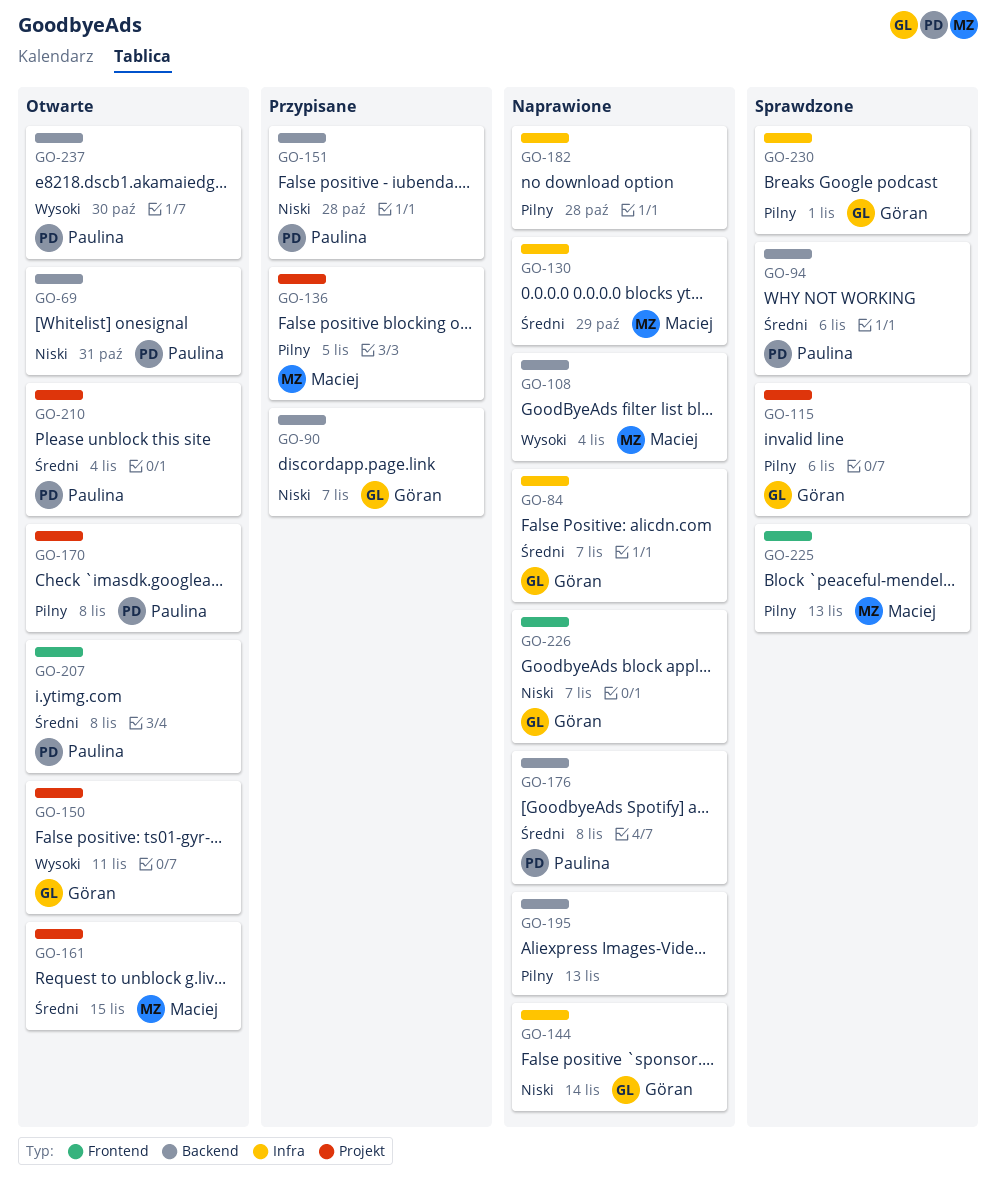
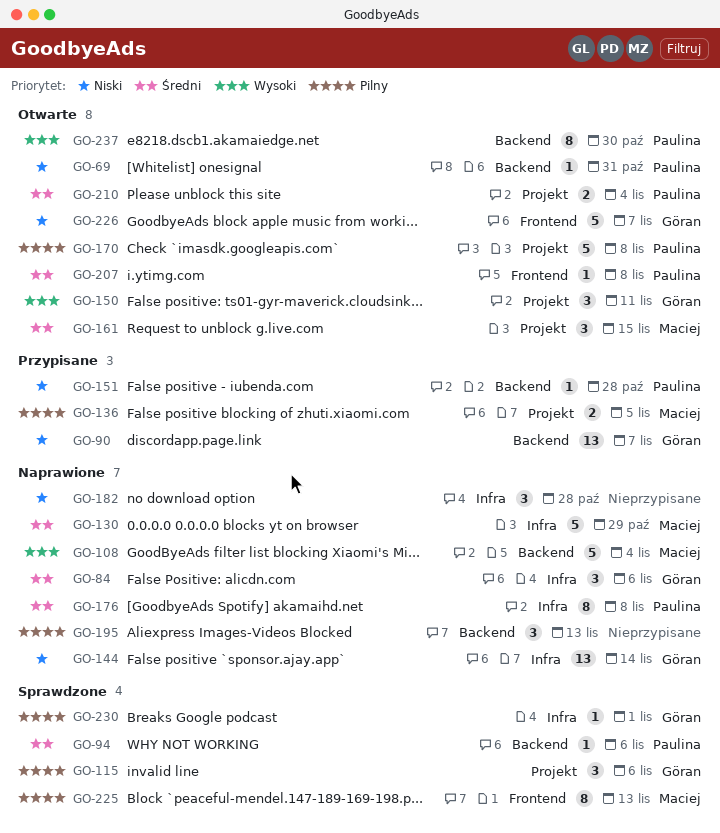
GO-84, due: Nov 7 -> Nov 6
GO-176, label: Backend -> Infra
GO-182, priority: Pilny -> Niski
GO-226, status: Naprawione -> Otwarte

